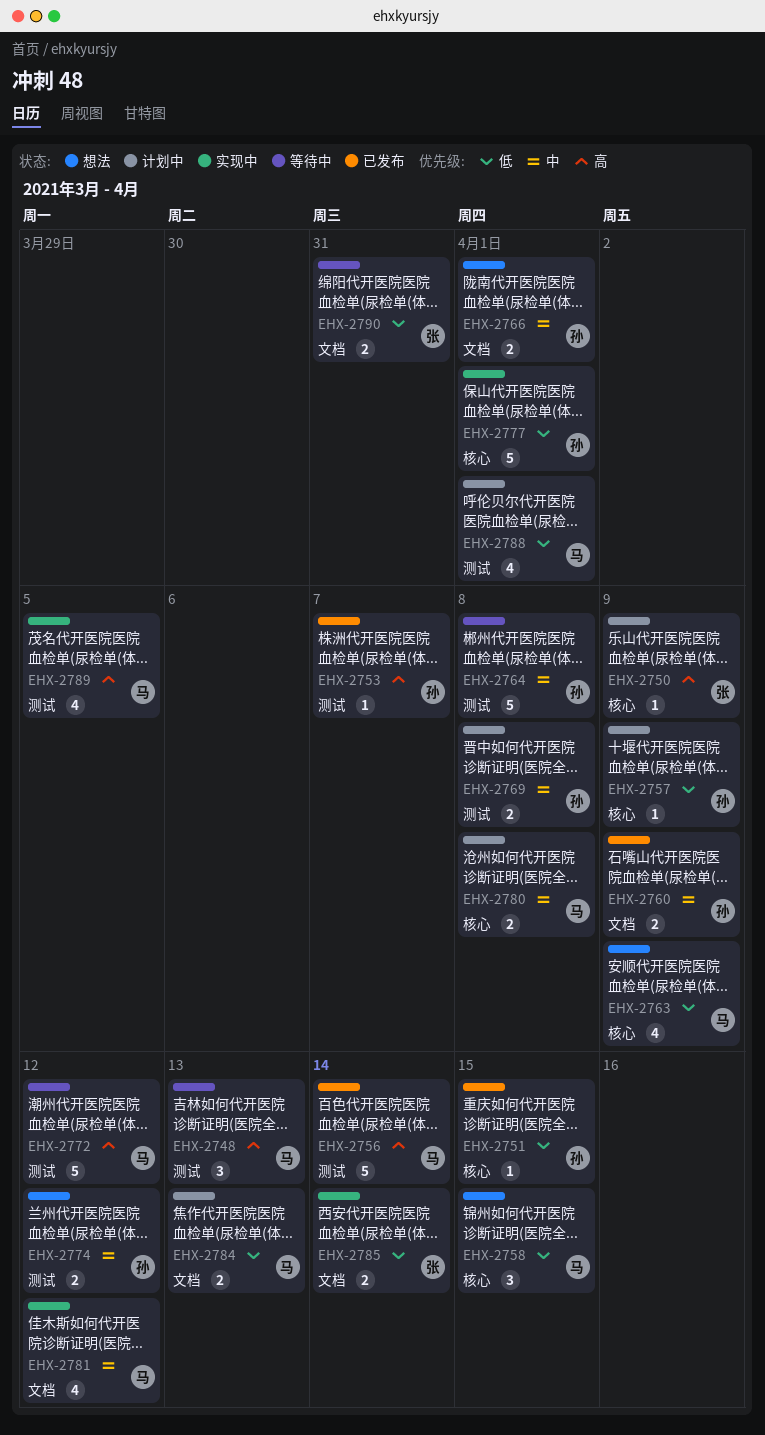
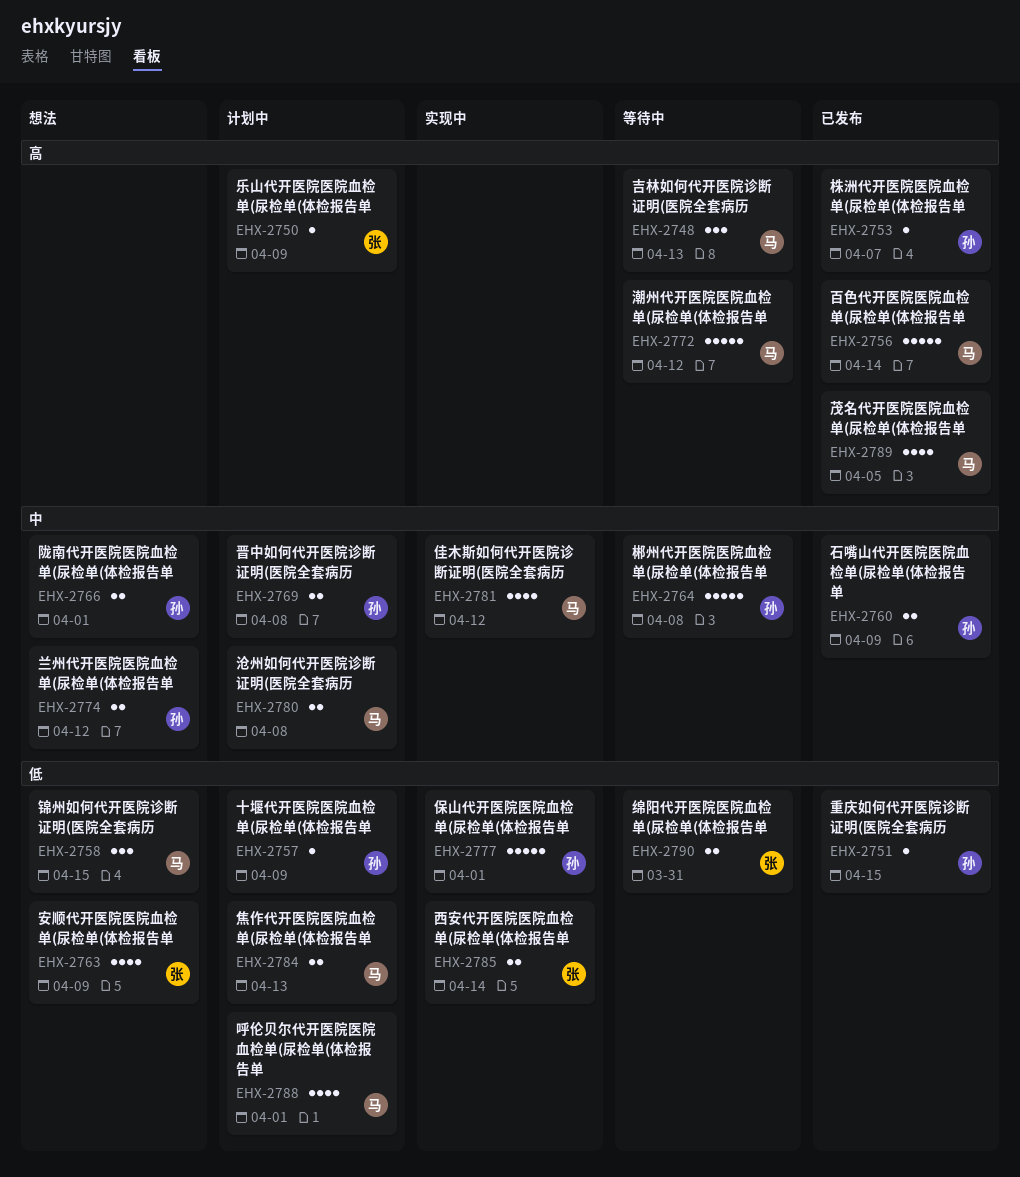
EHX-2763, owner: 马 -> 张
EHX-2789, status: 实现中 -> 已发布

